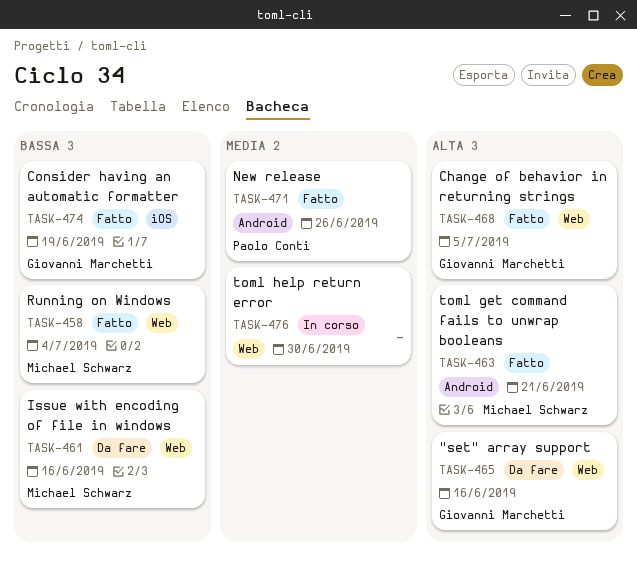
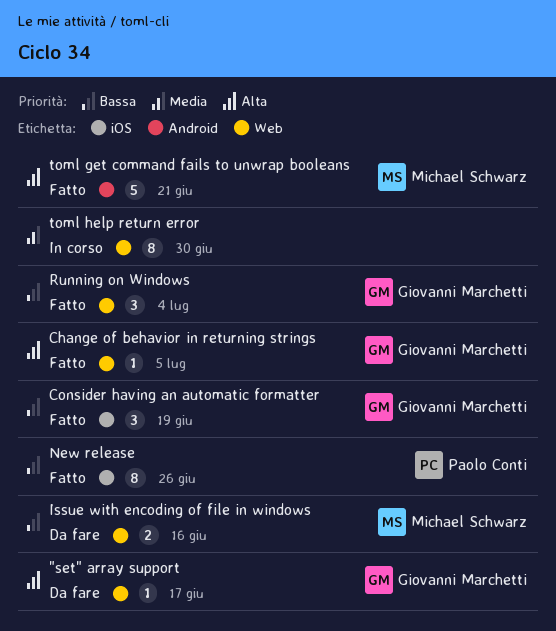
"set" array support, due: Jun 16 -> Jun 17
New release, priority: Media -> Bassa
New release, label: Android -> iOS
Running on Windows, owner: Michael Schwarz -> Giovanni Marchetti

